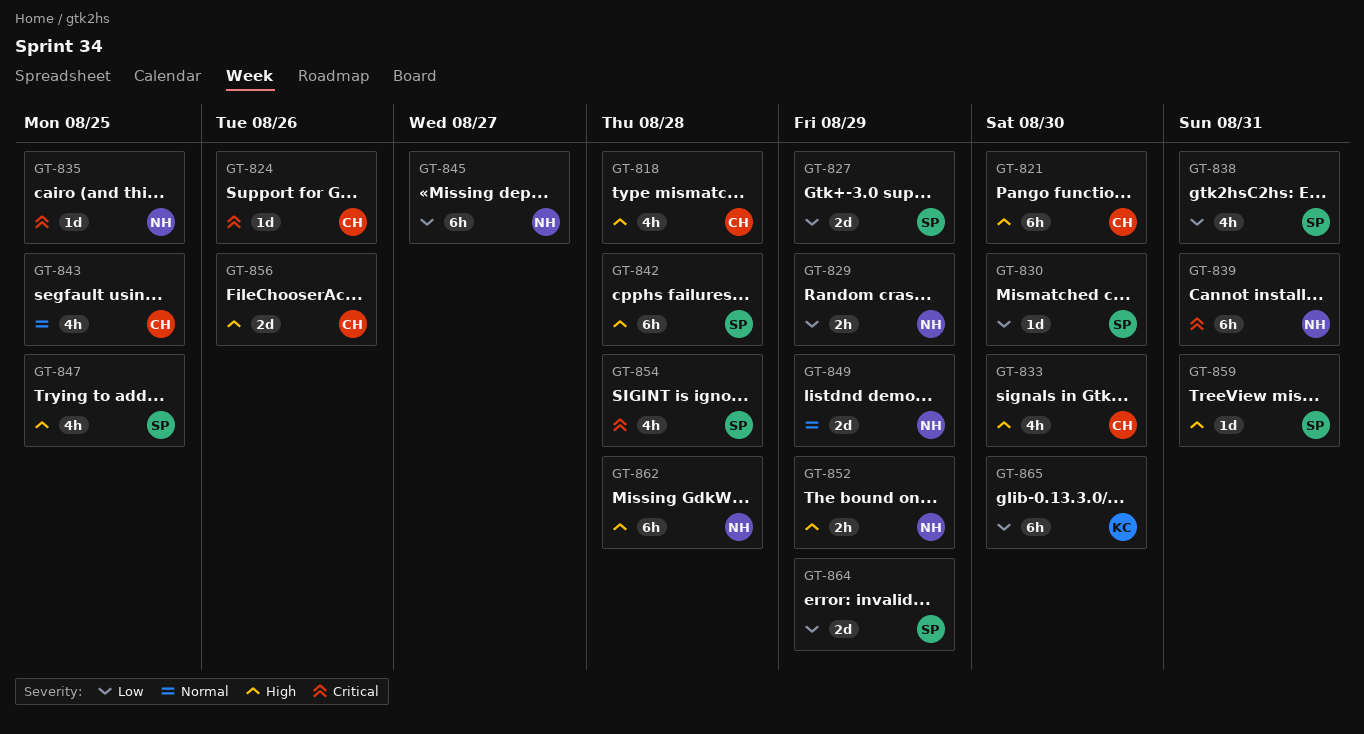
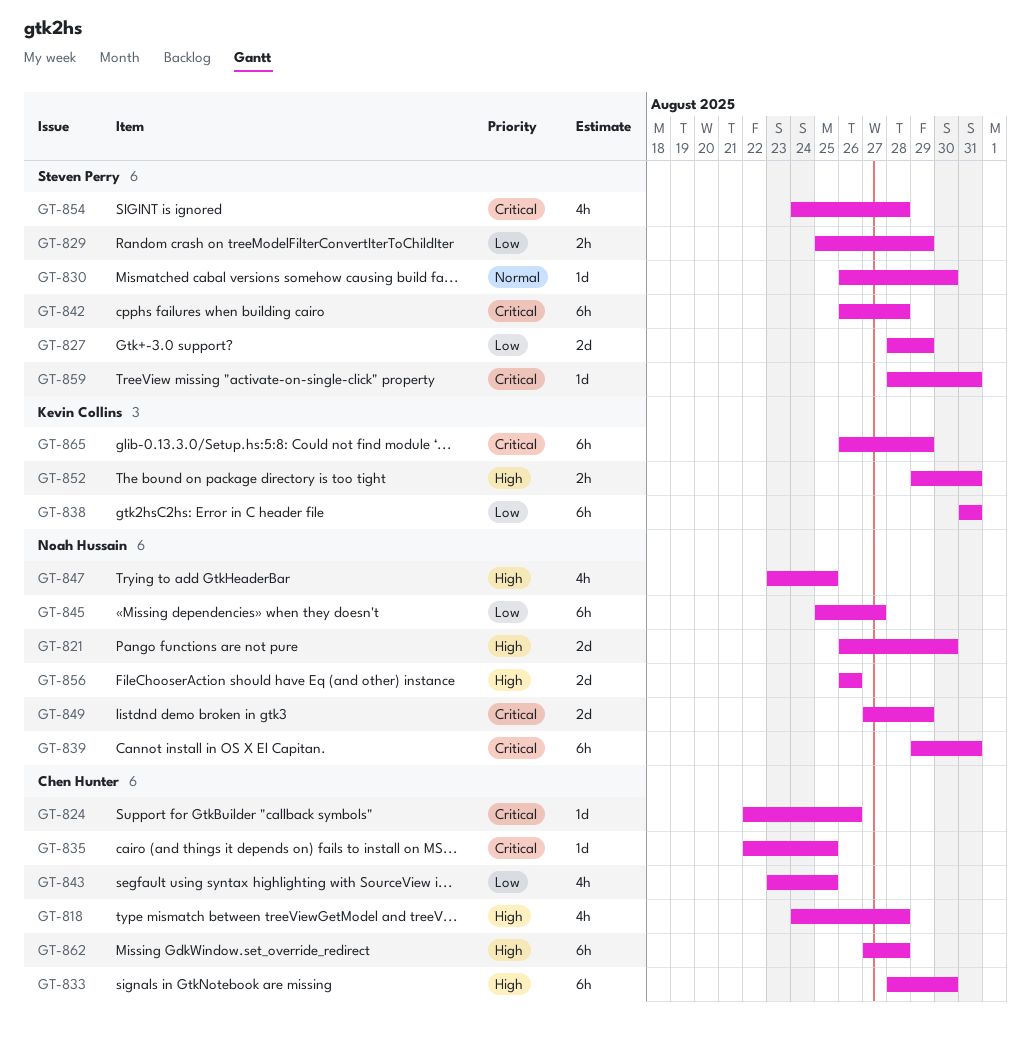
GT-821, owner: Chen Hunter -> Noah Hussain
GT-821, estimate: 6h -> 2d
GT-829, owner: Noah Hussain -> Steven Perry
GT-830, priority: Low -> Normal
GT-833, estimate: 4h -> 6h
GT-835, owner: Noah Hussain -> Chen Hunter
GT-838, owner: Steven Perry -> Kevin Collins
GT-838, estimate: 4h -> 6h
GT-842, priority: High -> Critical
GT-843, priority: Normal -> Low
GT-847, owner: Steven Perry -> Noah Hussain
GT-849, priority: Normal -> Critical
GT-852, owner: Noah Hussain -> Kevin Collins
GT-852, due: Aug 29 -> Aug 31
GT-856, owner: Chen Hunter -> Noah Hussain
GT-859, priority: High -> Critical
GT-862, owner: Noah Hussain -> Chen Hunter
GT-864: present -> none
GT-865, priority: Low -> Critical
GT-865, due: Aug 30 -> Aug 29

